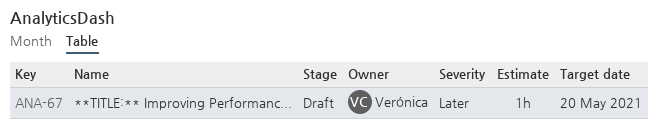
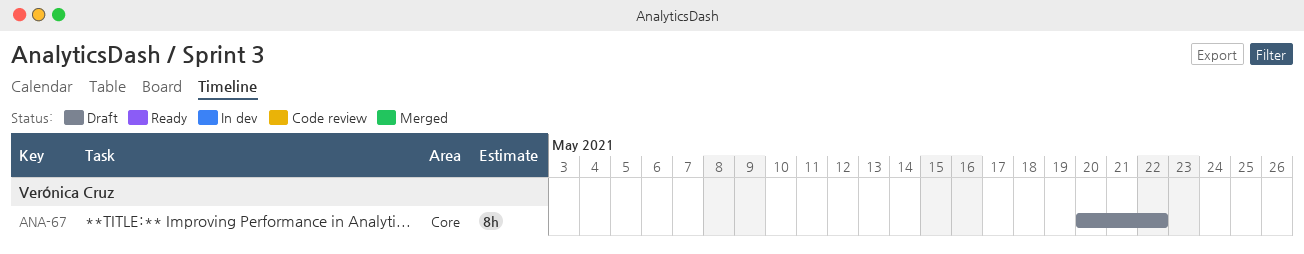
ANA-67, estimate: 1h -> 8h
ANA-67, due: May 20 -> May 22

